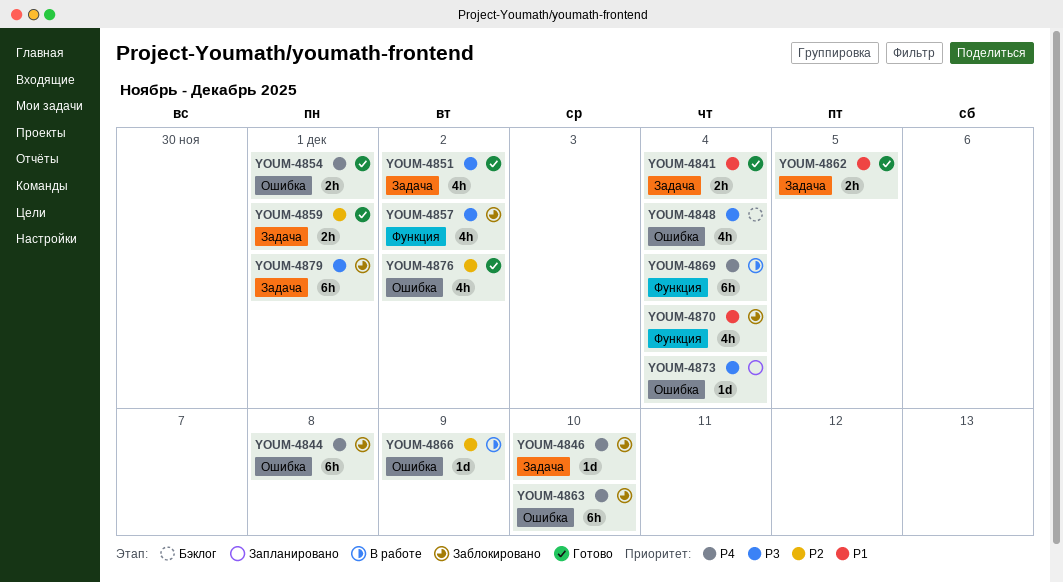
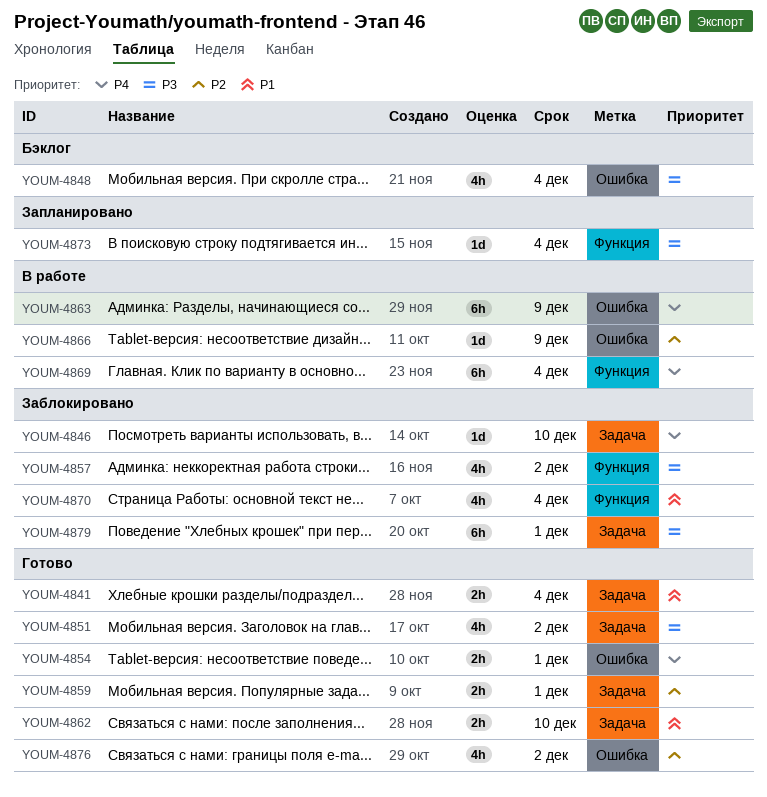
YOUM-4844: present -> none
YOUM-4862, due: Dec 5 -> Dec 10
YOUM-4863, status: Заблокировано -> В работе
YOUM-4863, due: Dec 10 -> Dec 9
YOUM-4873, label: Ошибка -> Функция

